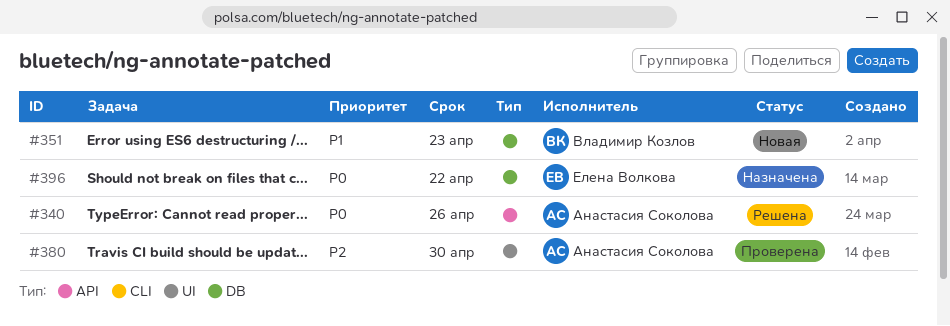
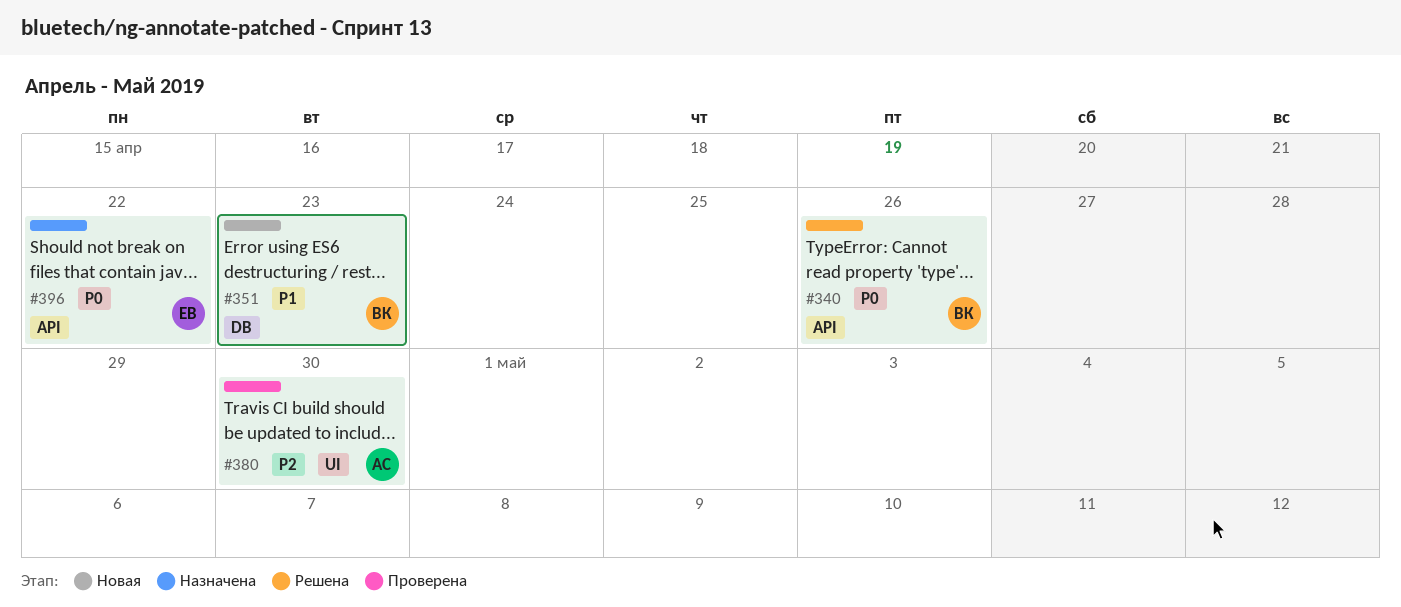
#340, owner: Анастасия Соколова -> Владимир Козлов
#396, label: DB -> API

